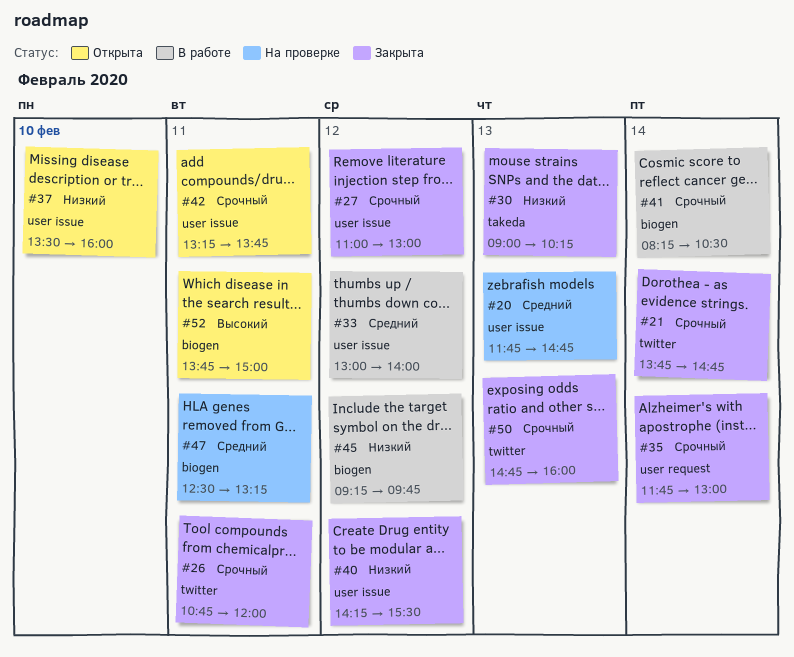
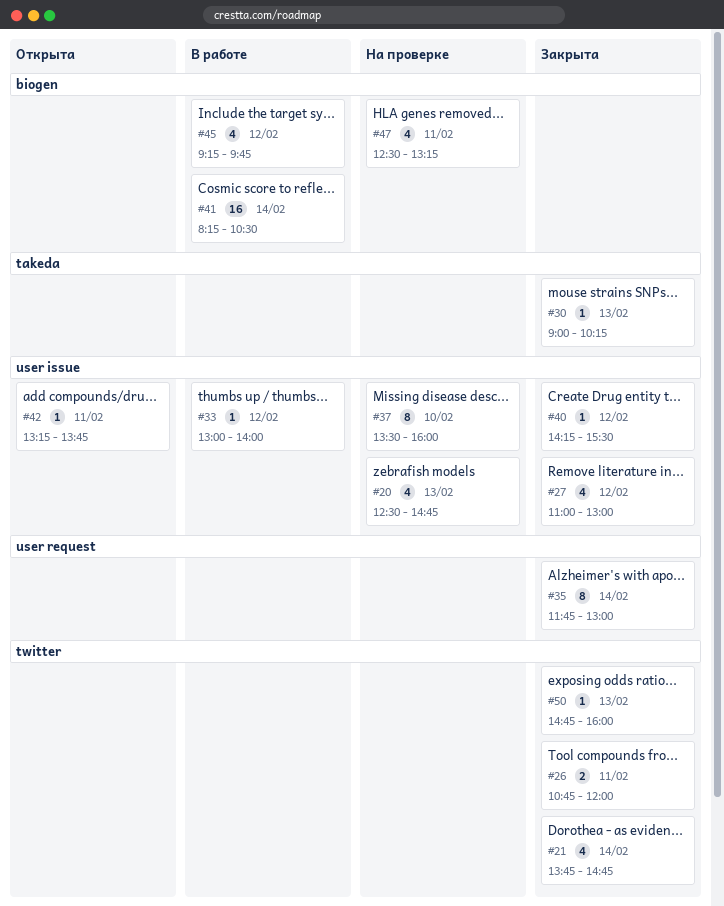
#20, begins: 11:45 -> 12:30
#37, status: Открыта -> На проверке
#52: present -> none

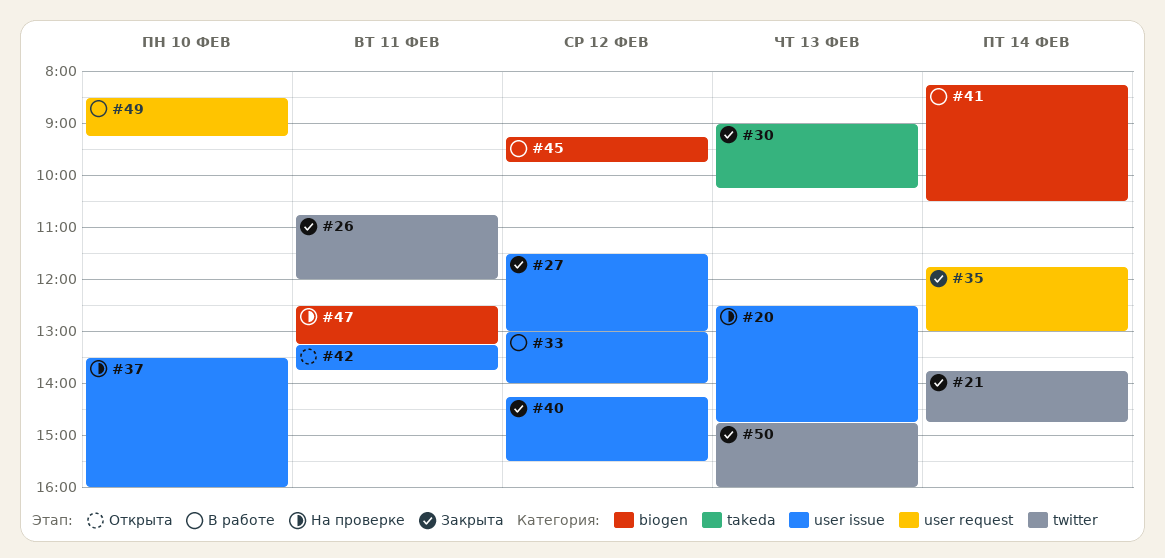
#27, begins: 11:00 -> 11:30
#49: none -> present

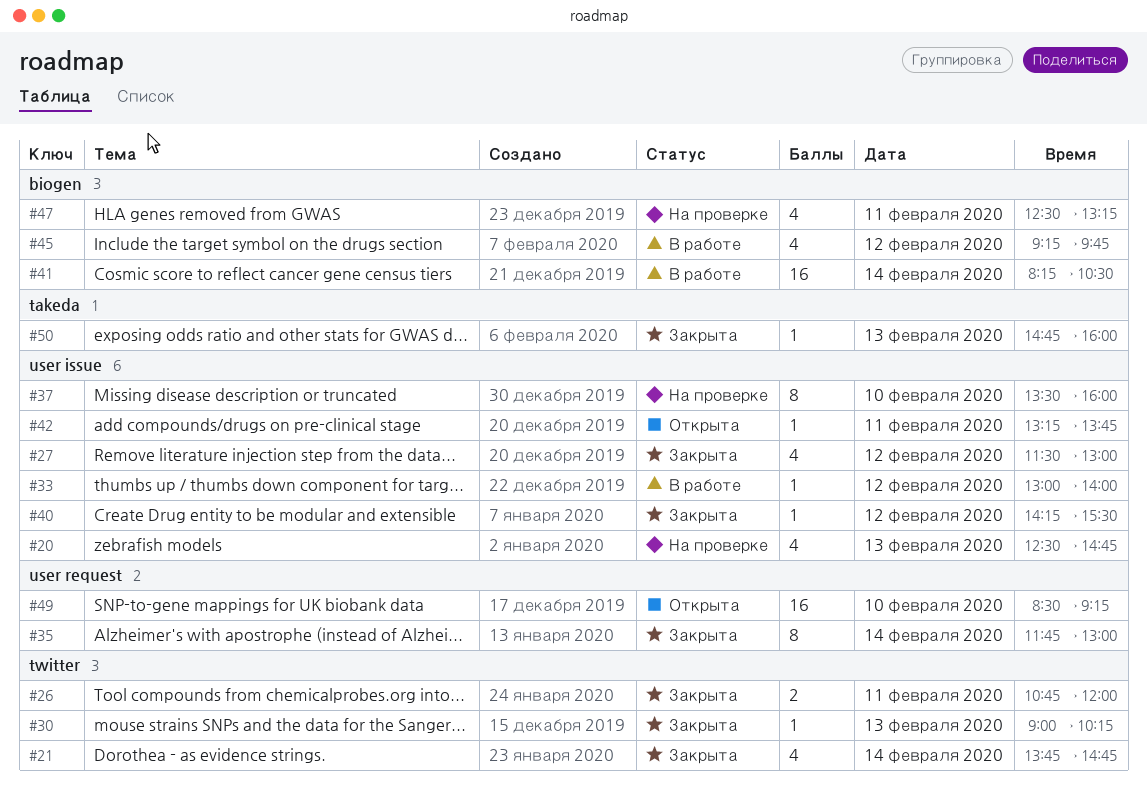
#30, label: takeda -> twitter
#49, status: В работе -> Открыта
#50, label: twitter -> takeda

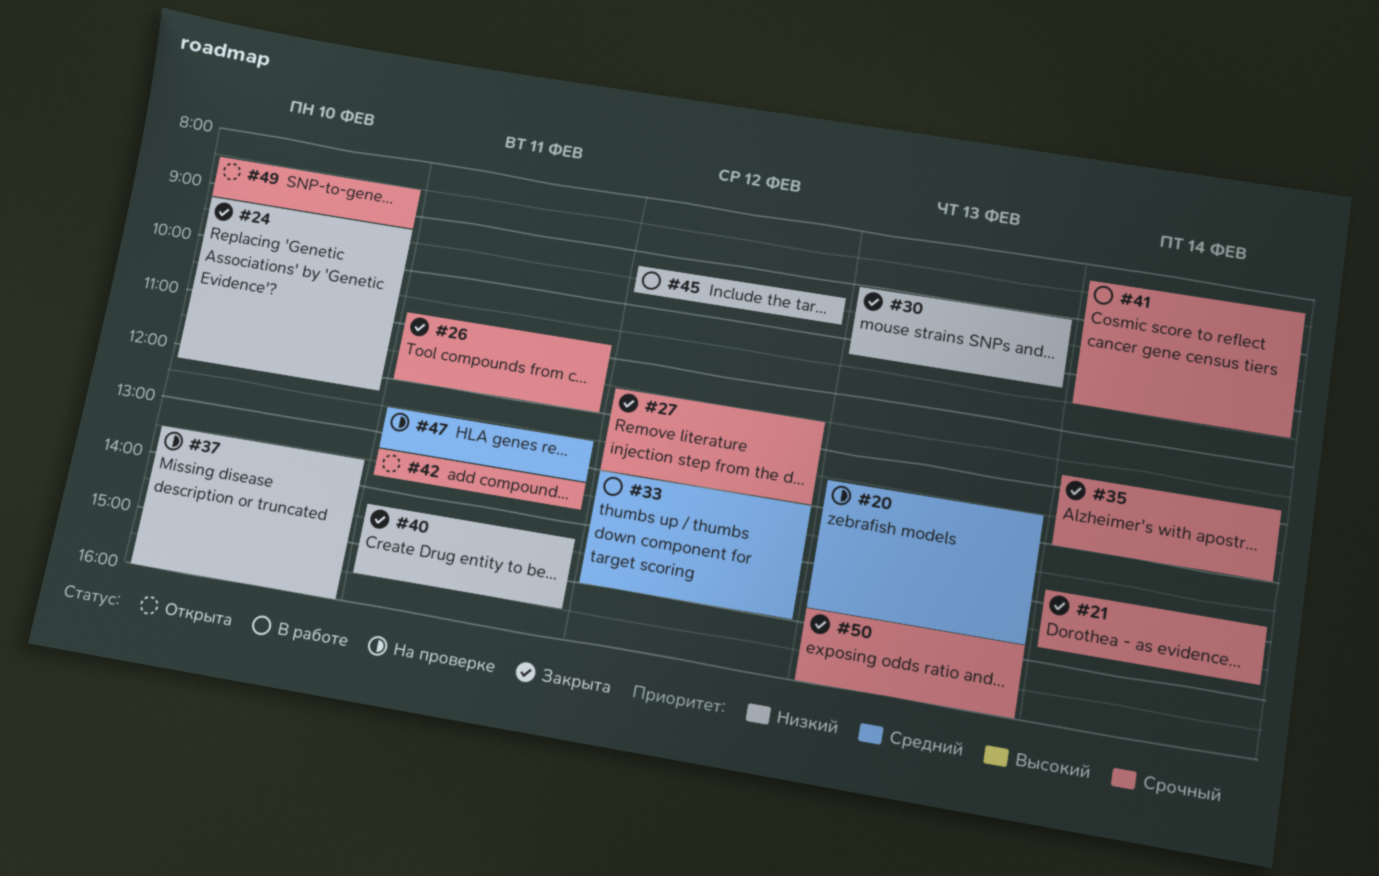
#24: none -> present
#33, ends: 14:00 -> 15:00
#40, day: Feb 12 -> Feb 11

